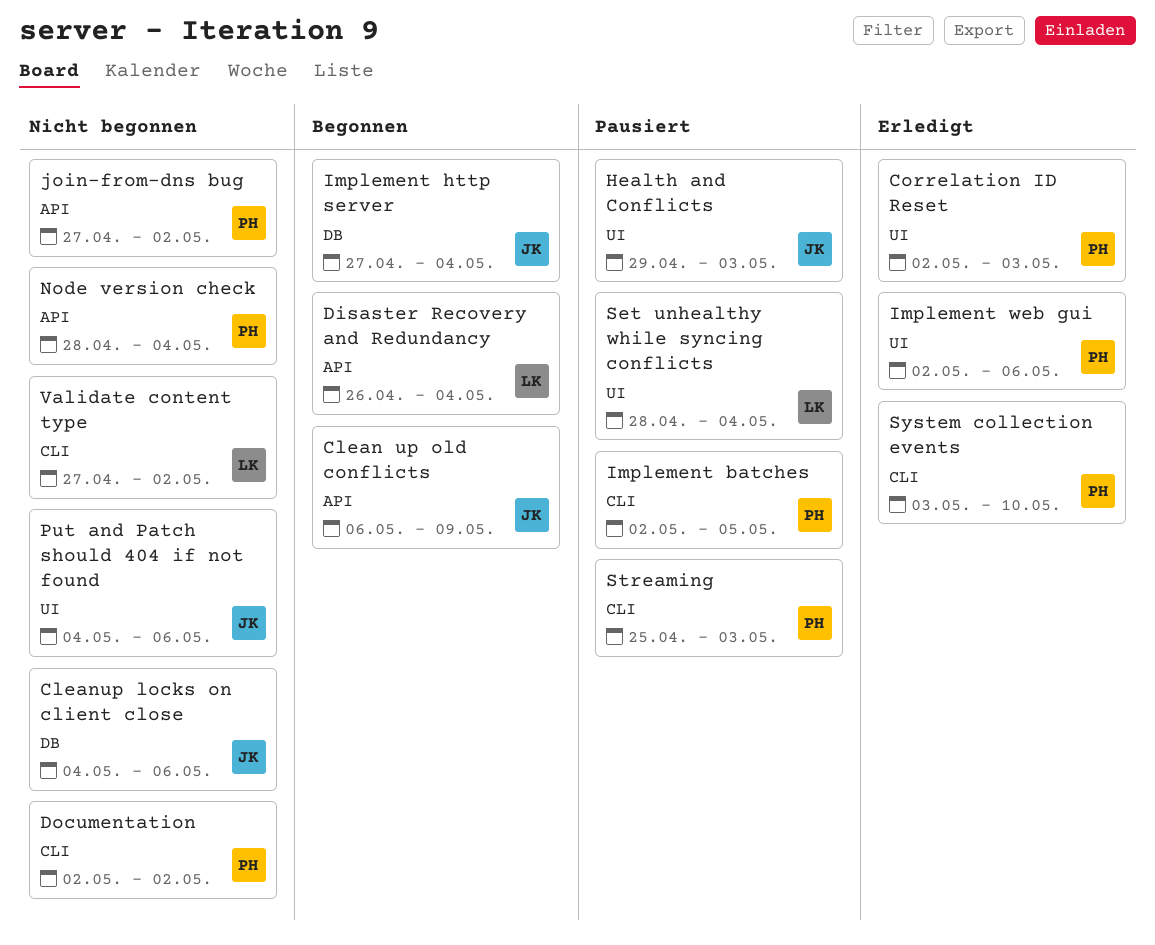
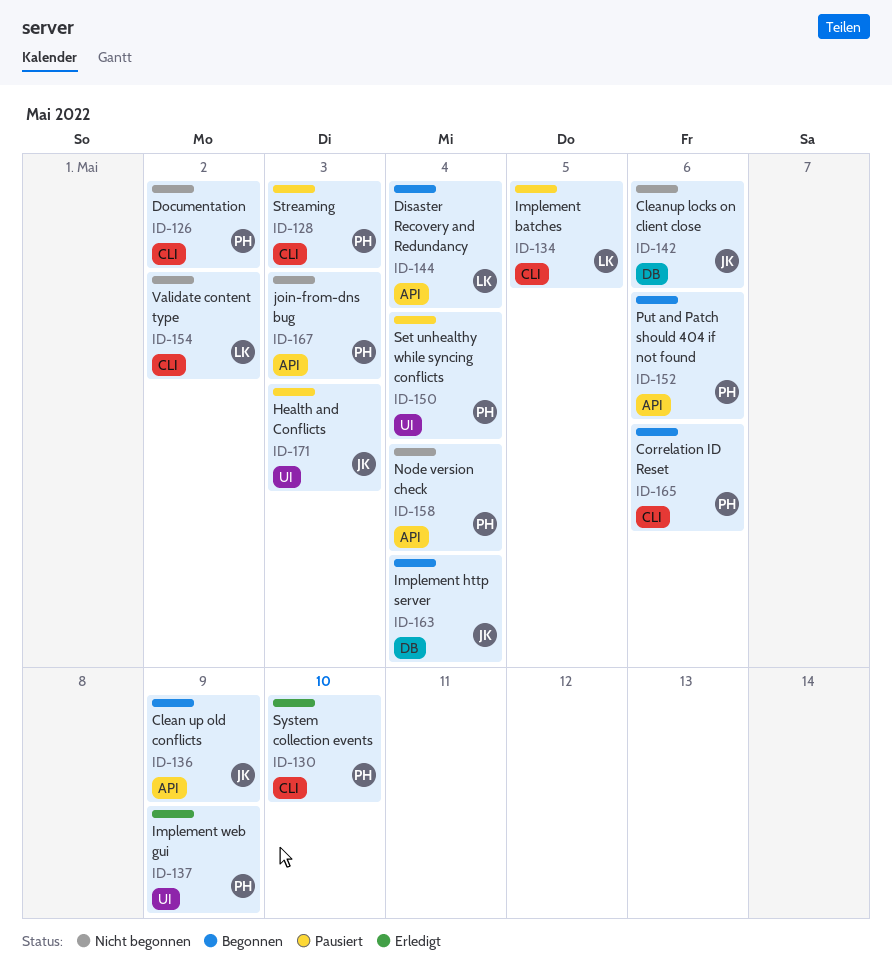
Correlation ID Reset, status: Erledigt -> Begonnen
Correlation ID Reset, label: UI -> CLI
Correlation ID Reset, due: May 3 -> May 6
Implement batches, owner: PH -> LK
Implement web gui, due: May 6 -> May 9
join-from-dns bug, due: May 2 -> May 3
Put and Patch should 404 if not found, status: Nicht begonnen -> Begonnen
Put and Patch should 404 if not found, owner: JK -> PH
Put and Patch should 404 if not found, label: UI -> API
Set unhealthy while syncing conflicts, owner: LK -> PH

